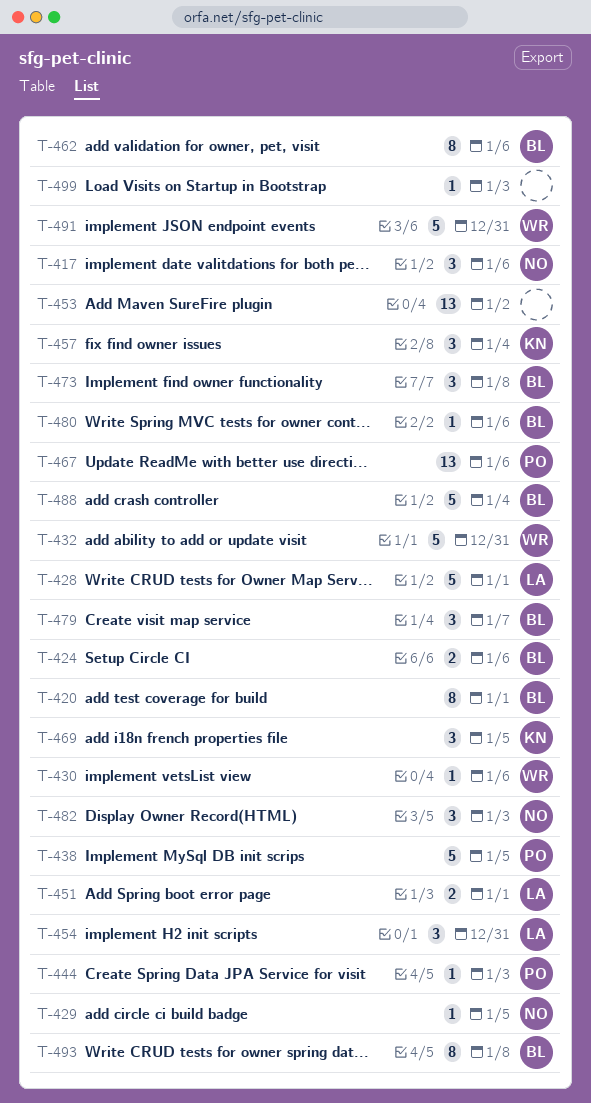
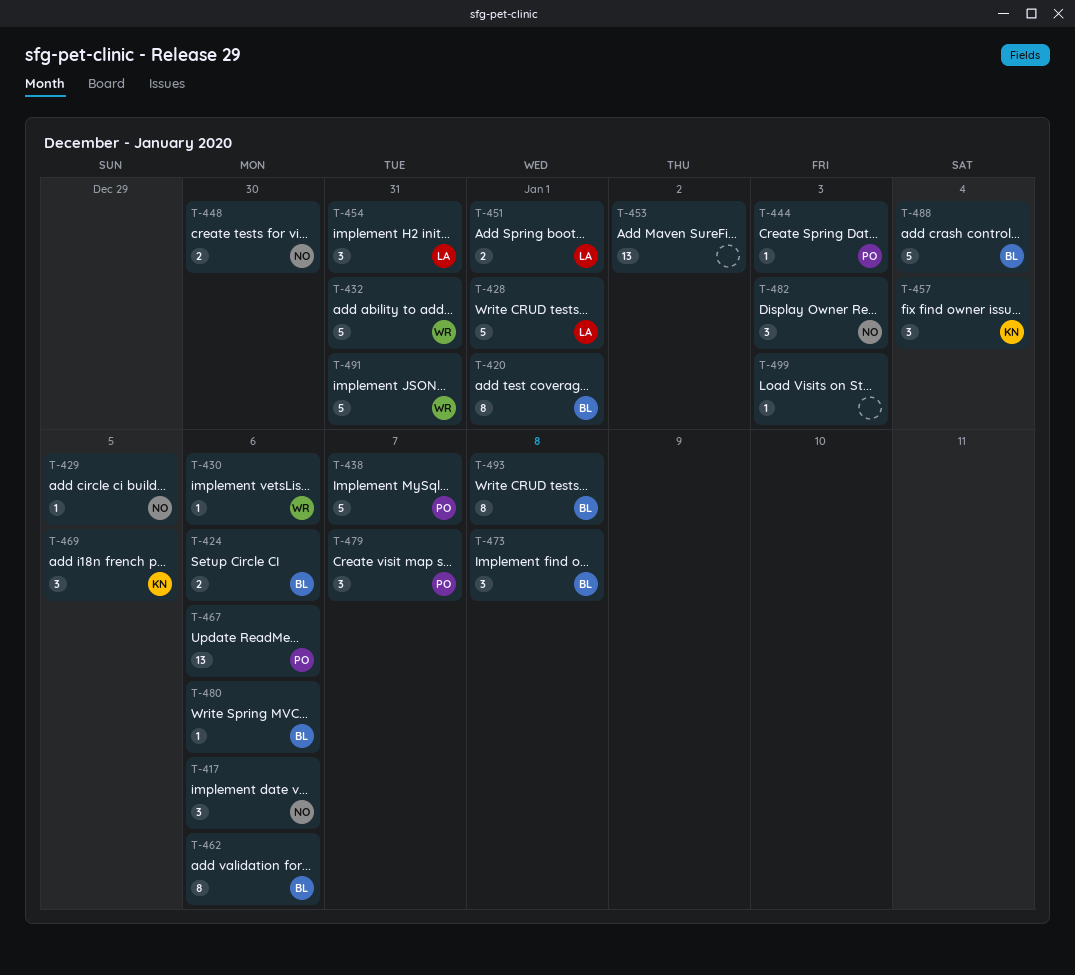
T-438, due: Jan 5 -> Jan 7
T-448: none -> present
T-479, owner: BL -> PO

